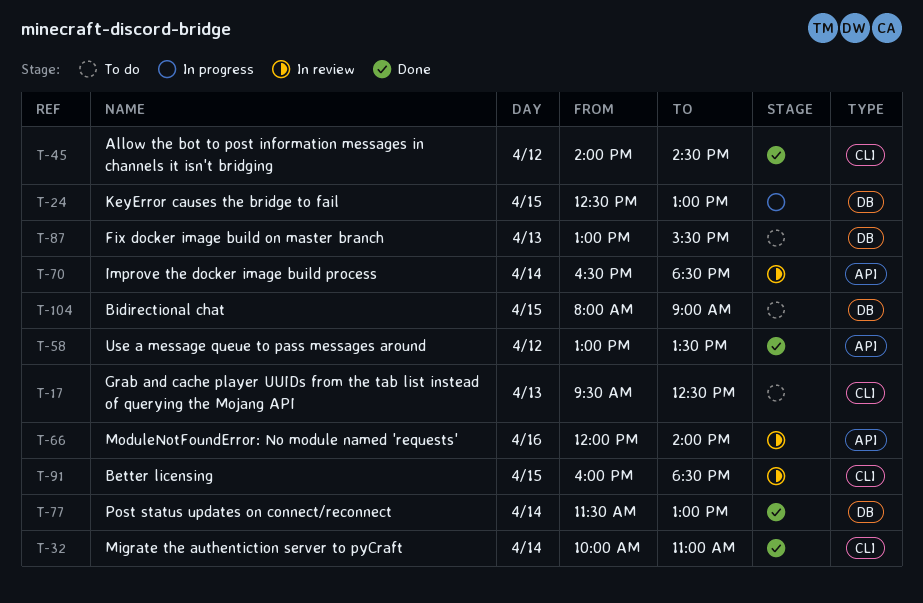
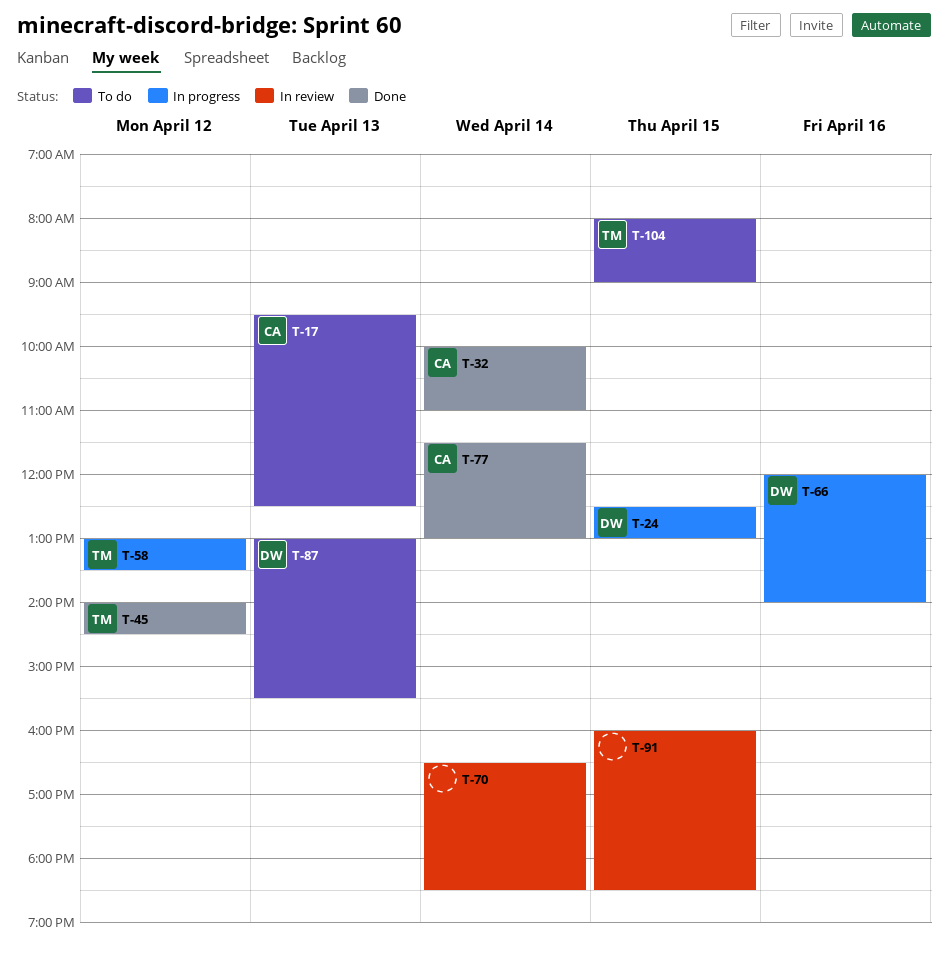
T-58, status: Done -> In progress
T-66, status: In review -> In progress

